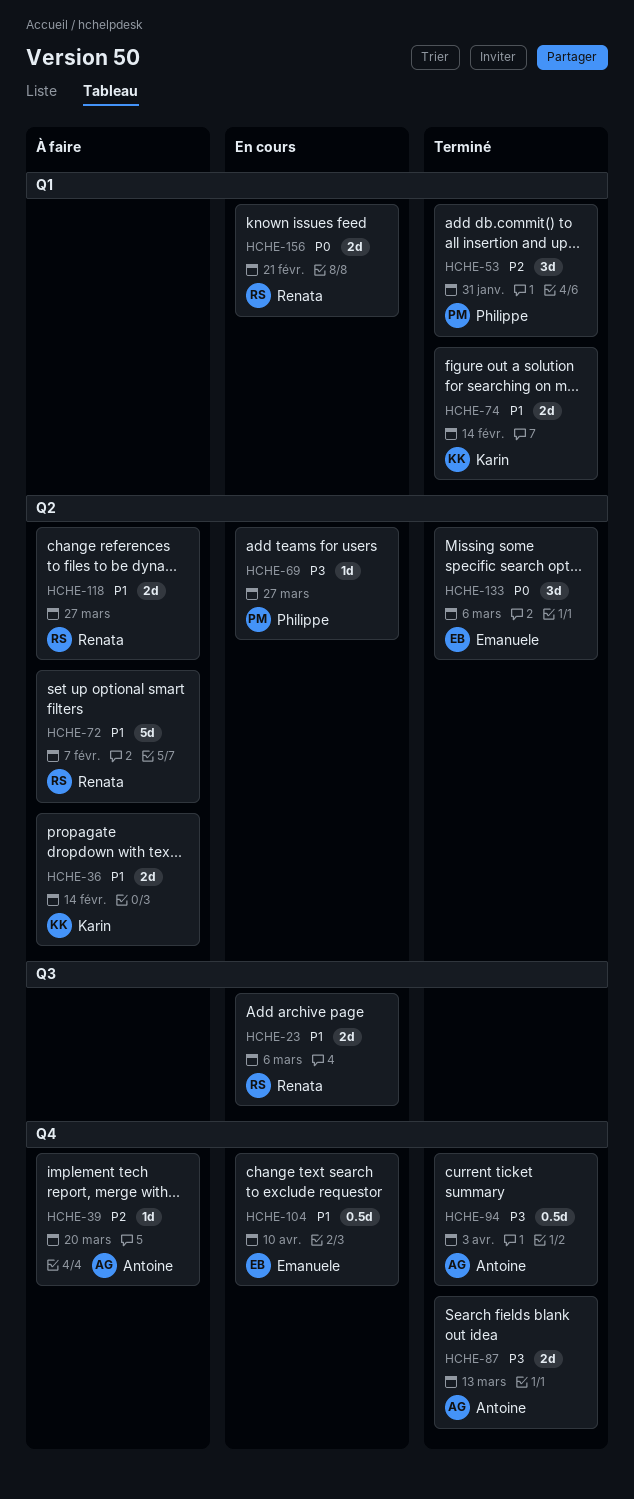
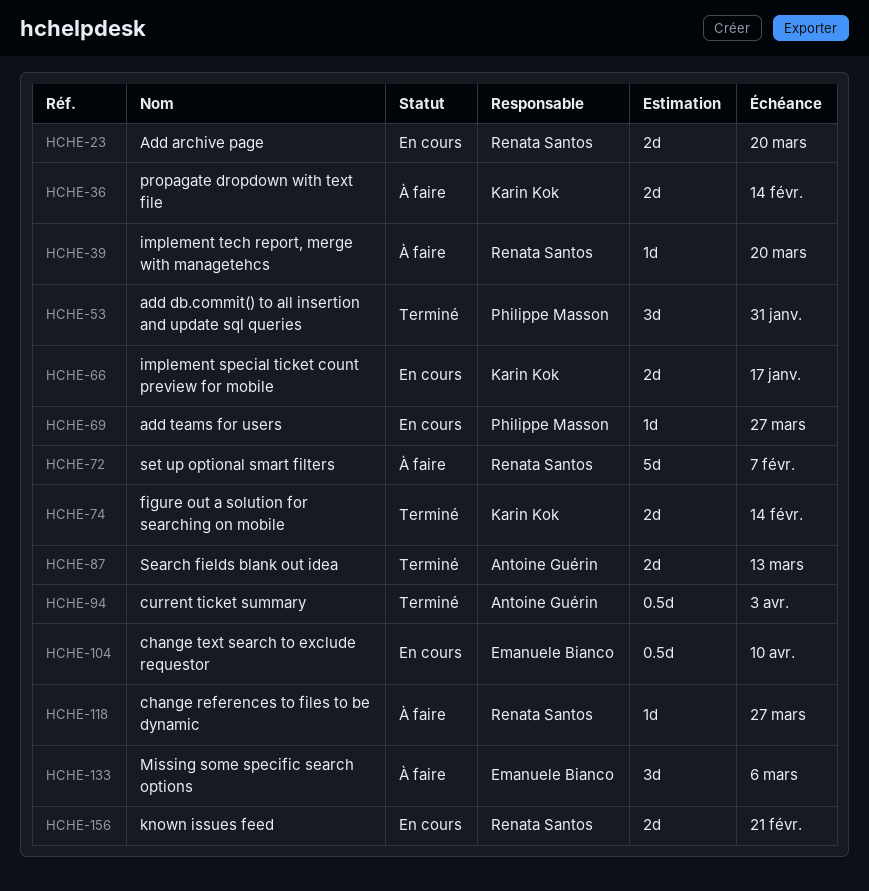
HCHE-23, due: Mar 6 -> Mar 20
HCHE-39, owner: Antoine Guérin -> Renata Santos
HCHE-66: none -> present
HCHE-118, estimate: 2d -> 1d
HCHE-133, status: Terminé -> À faire

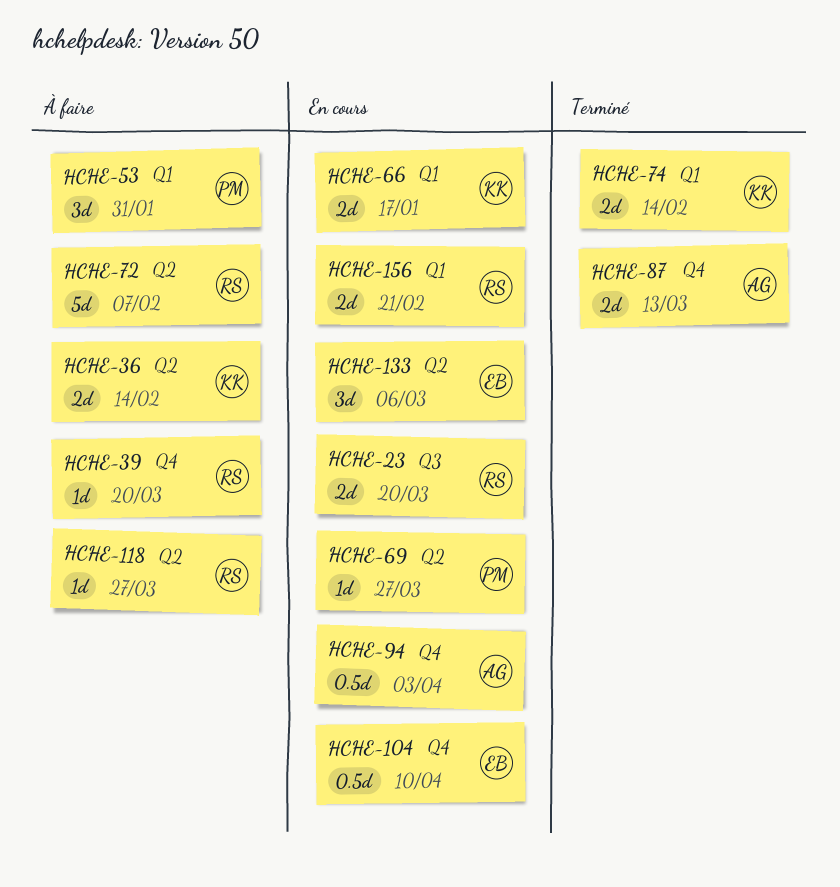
HCHE-53, status: Terminé -> À faire
HCHE-94, status: Terminé -> En cours
HCHE-133, status: À faire -> En cours

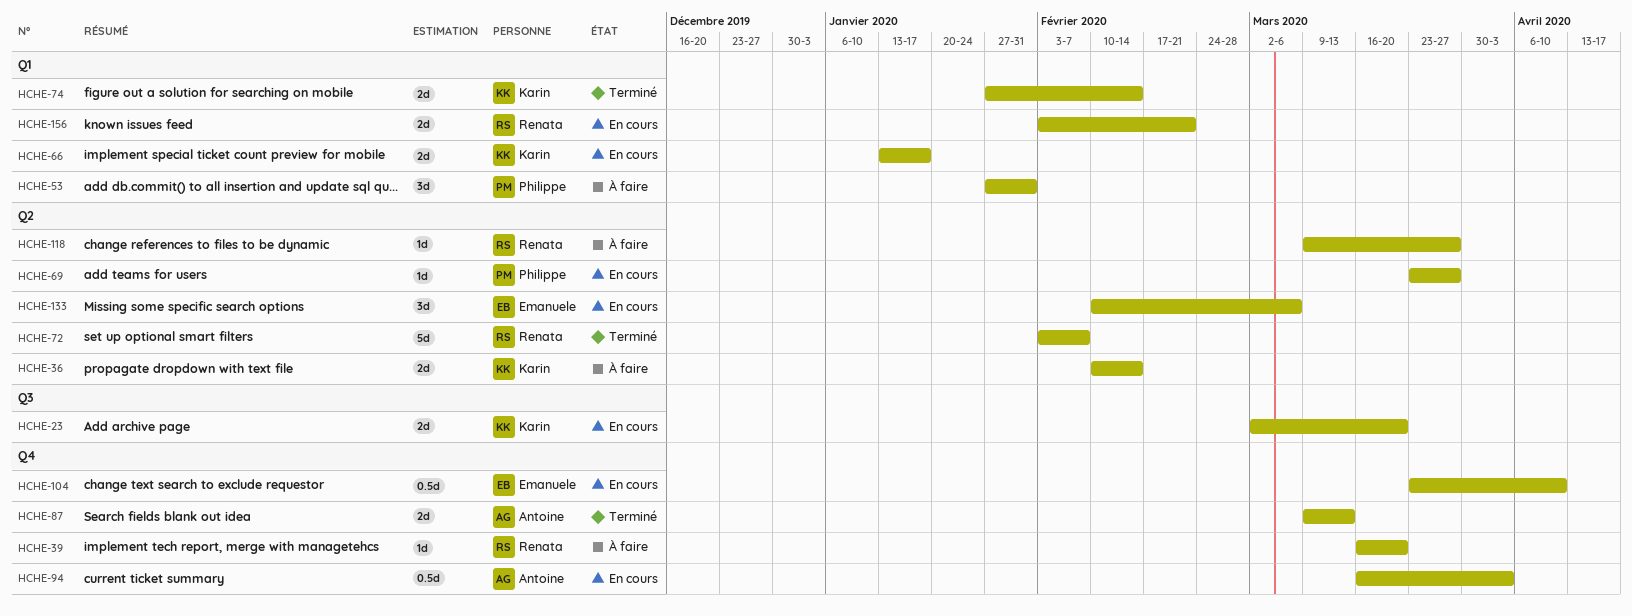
HCHE-23, owner: Renata -> Karin
HCHE-72, status: À faire -> Terminé

